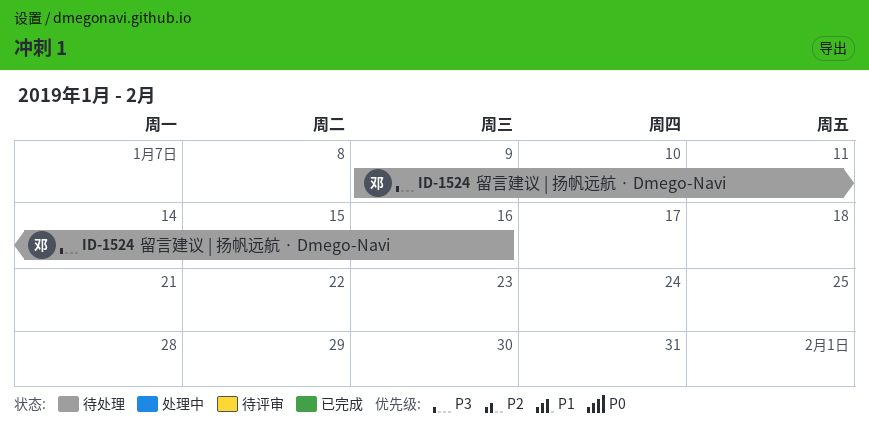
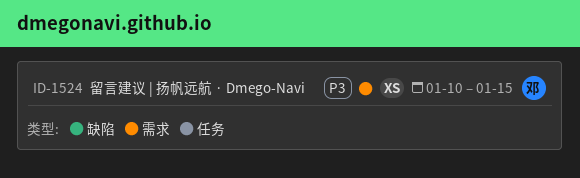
ID-1524, start: Jan 9 -> Jan 10
ID-1524, due: Jan 16 -> Jan 15

